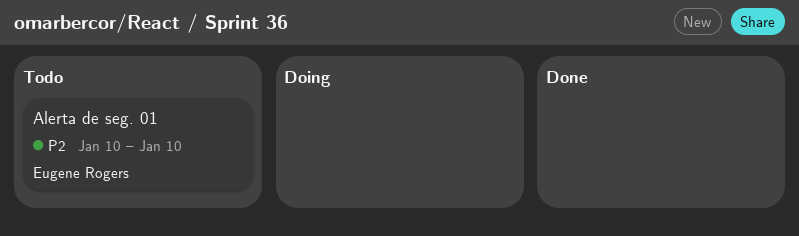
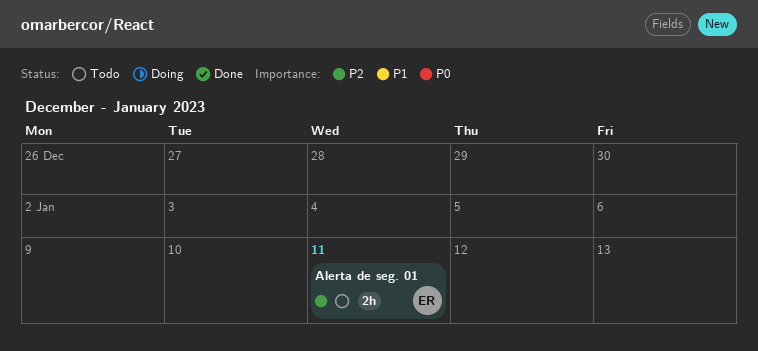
Alerta de seg. 01, due: Jan 10 -> Jan 11

